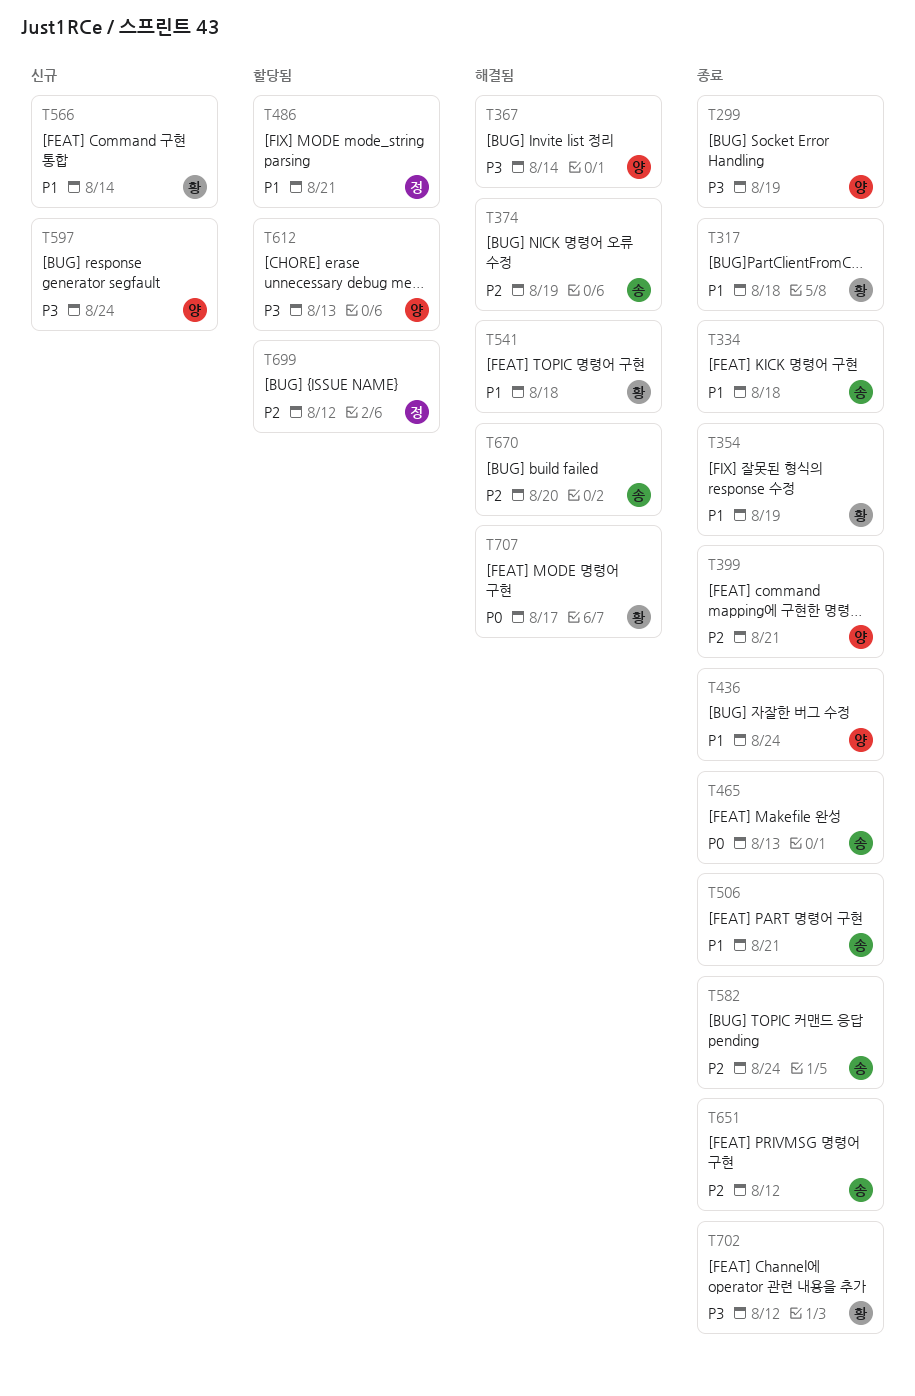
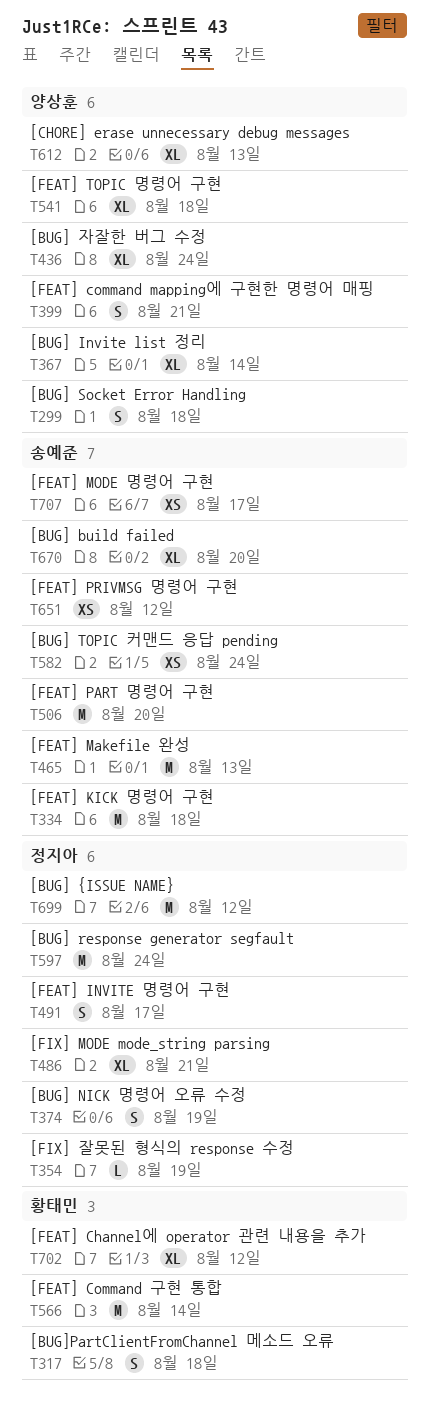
T299, due: Aug 19 -> Aug 18
T354, owner: 황태민 -> 정지아
T374, owner: 송예준 -> 정지아
T491: none -> present
T506, due: Aug 21 -> Aug 20
T541, owner: 황태민 -> 양상훈
T597, owner: 양상훈 -> 정지아
T707, owner: 황태민 -> 송예준

